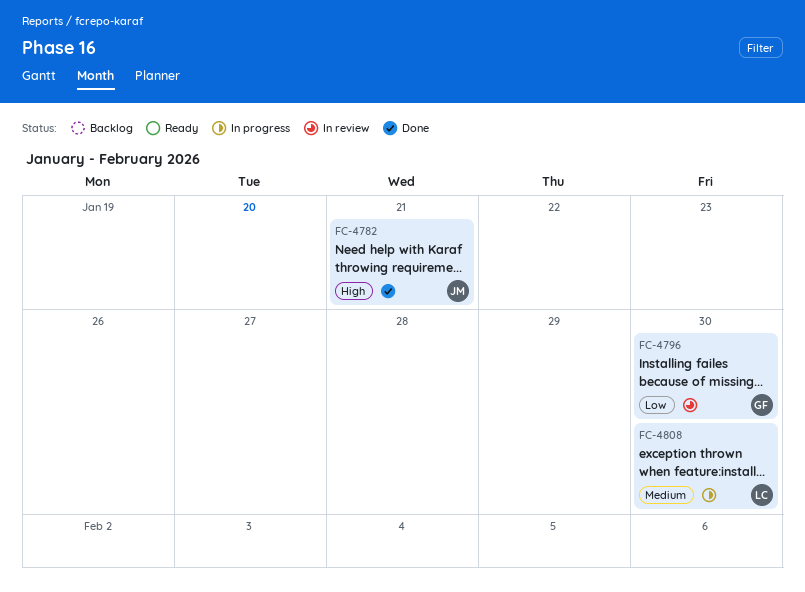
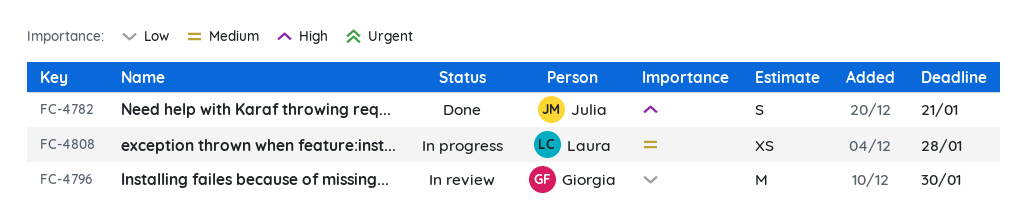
FC-4808, due: Jan 30 -> Jan 28

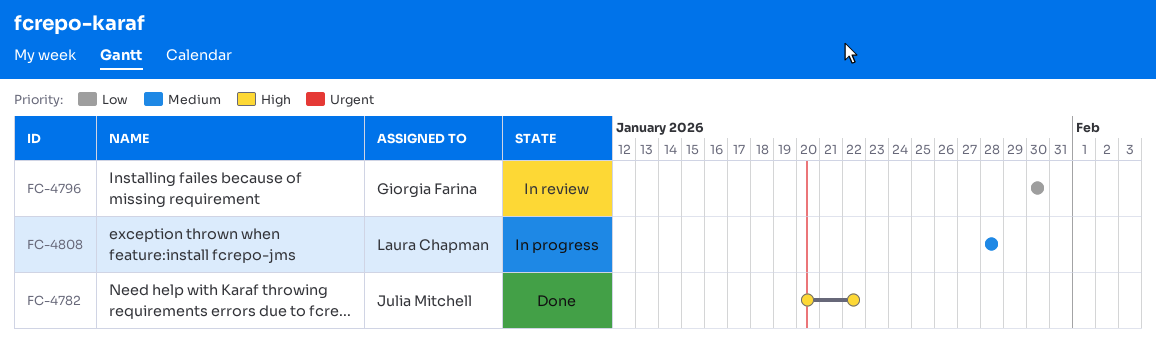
FC-4782, due: Jan 21 -> Jan 22

